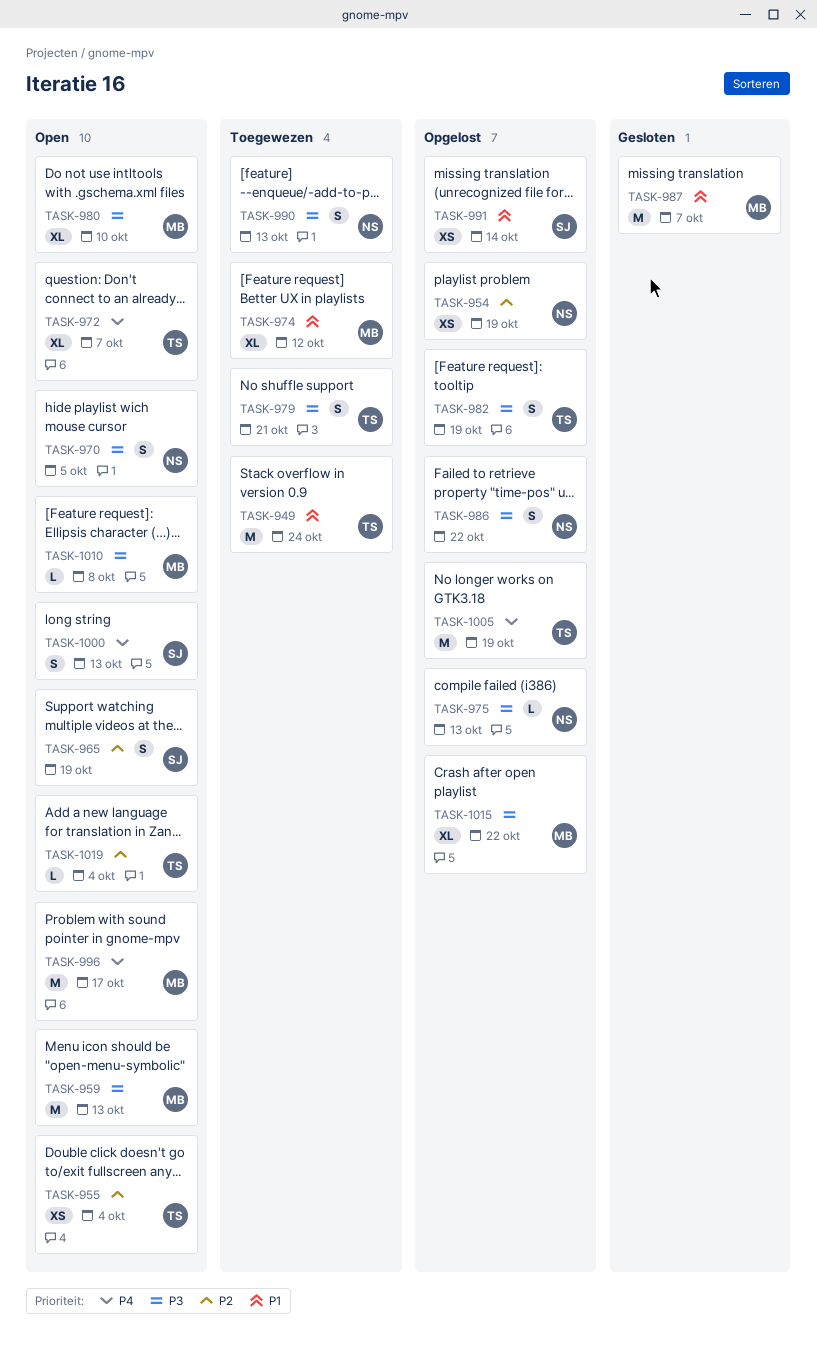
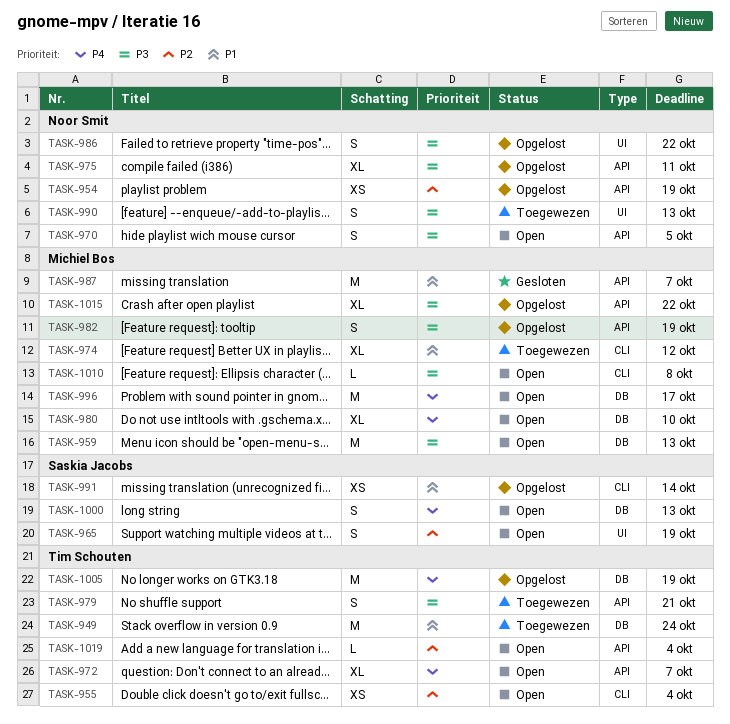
TASK-975, estimate: L -> XL
TASK-975, due: Oct 13 -> Oct 11
TASK-980, priority: P3 -> P4
TASK-982, owner: Tim Schouten -> Michiel Bos

